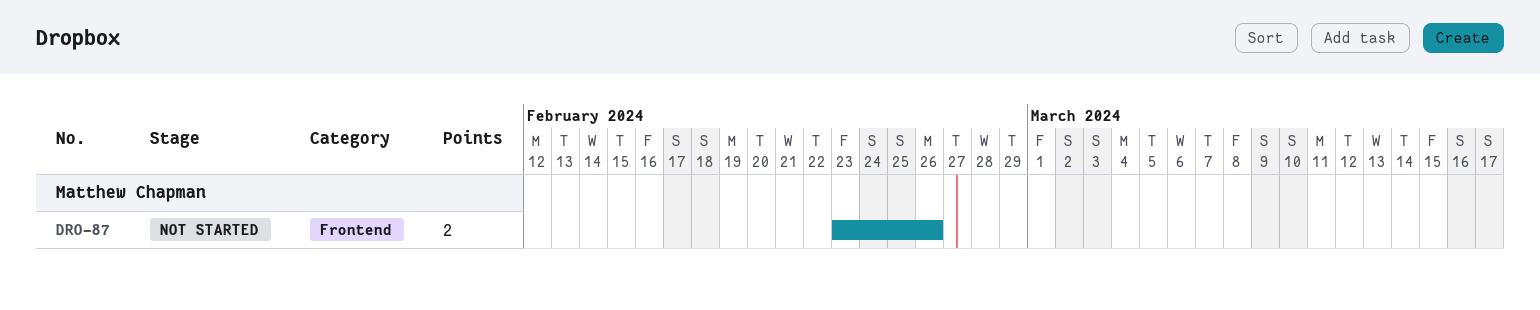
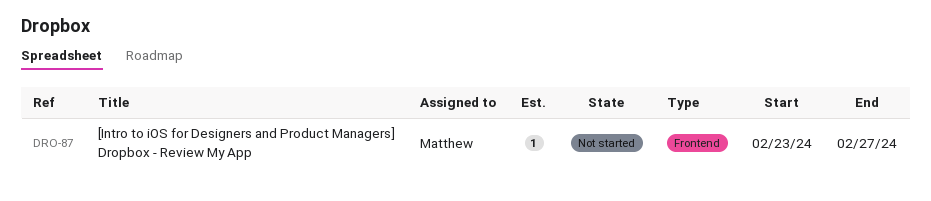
DRO-87, estimate: 2 -> 1
DRO-87, due: Feb 26 -> Feb 27

